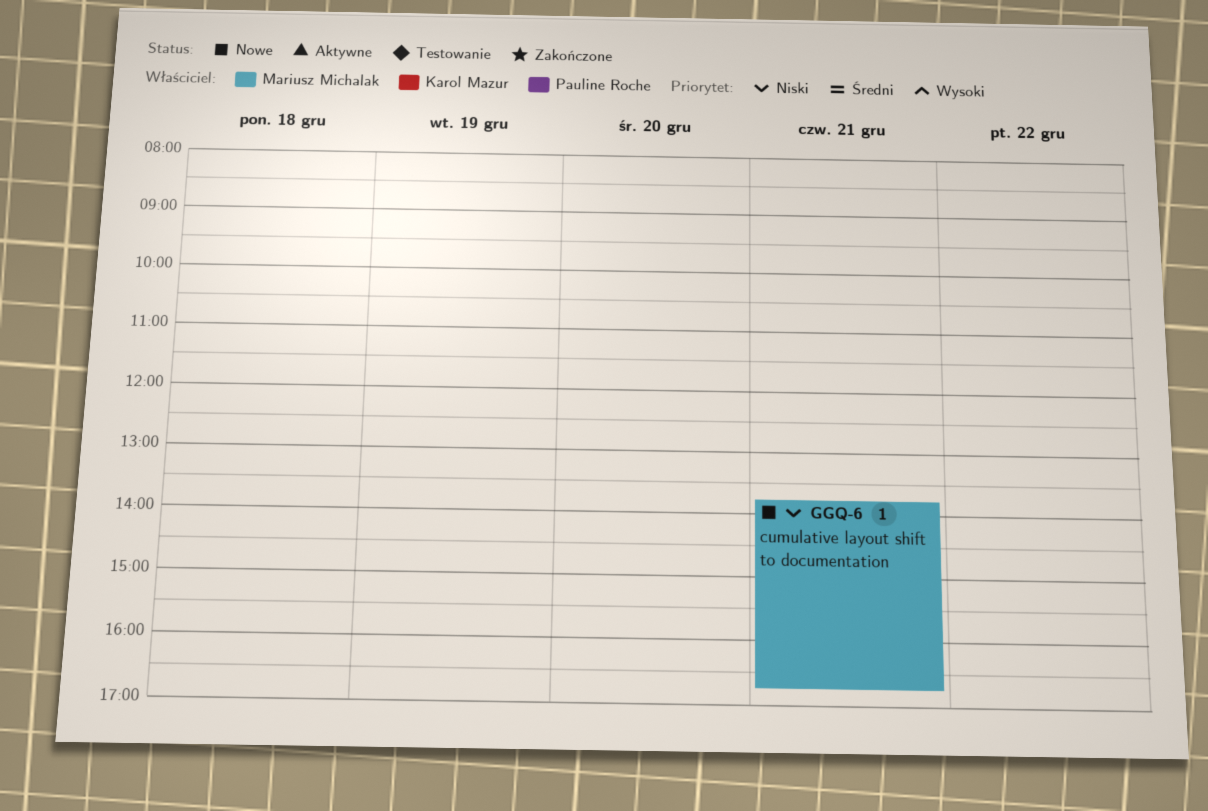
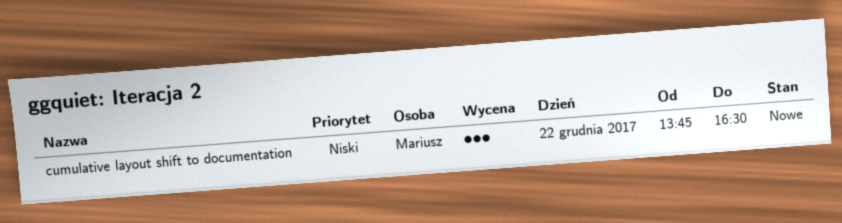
cumulative layout shift to documentation, estimate: 1 -> 3
cumulative layout shift to documentation, day: Dec 21 -> Dec 22
cumulative layout shift to documentation, ends: 16:45 -> 16:30

